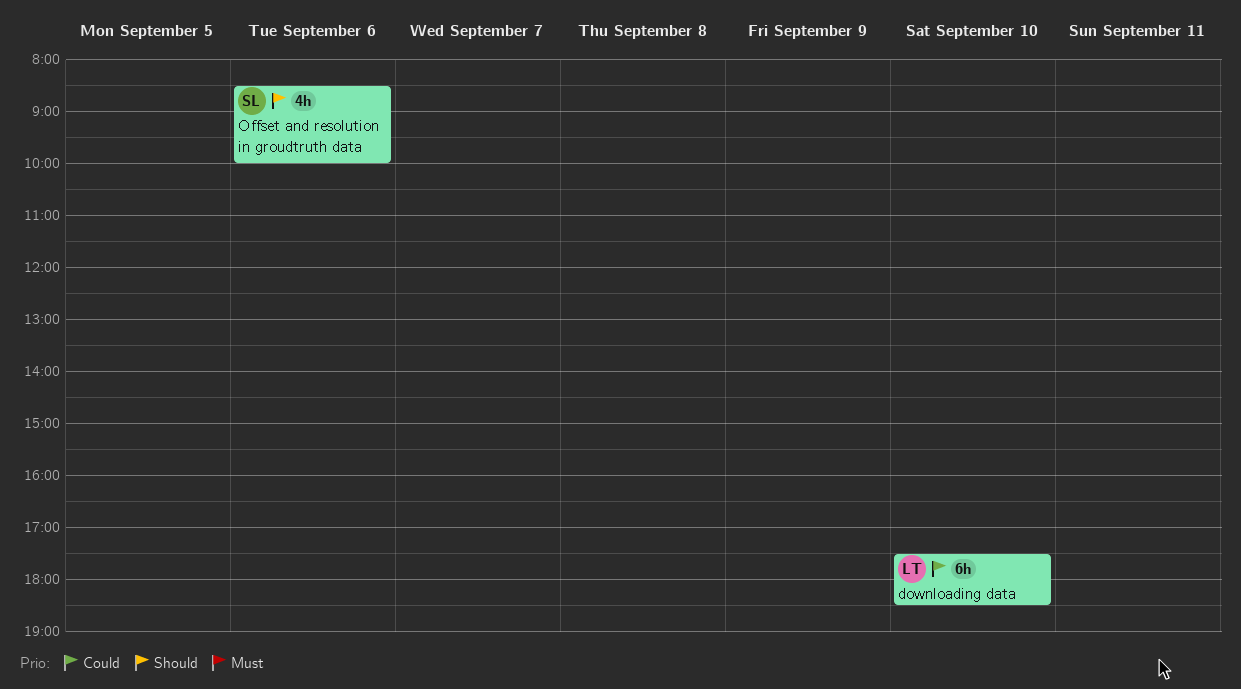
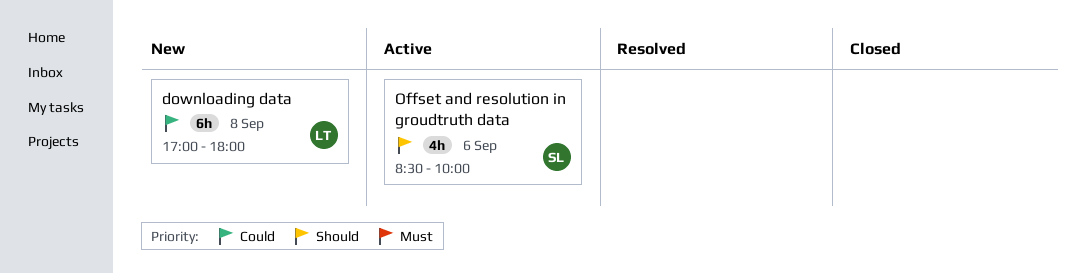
downloading data, day: Sep 10 -> Sep 8
downloading data, begins: 17:30 -> 17:00
downloading data, ends: 18:30 -> 18:00

